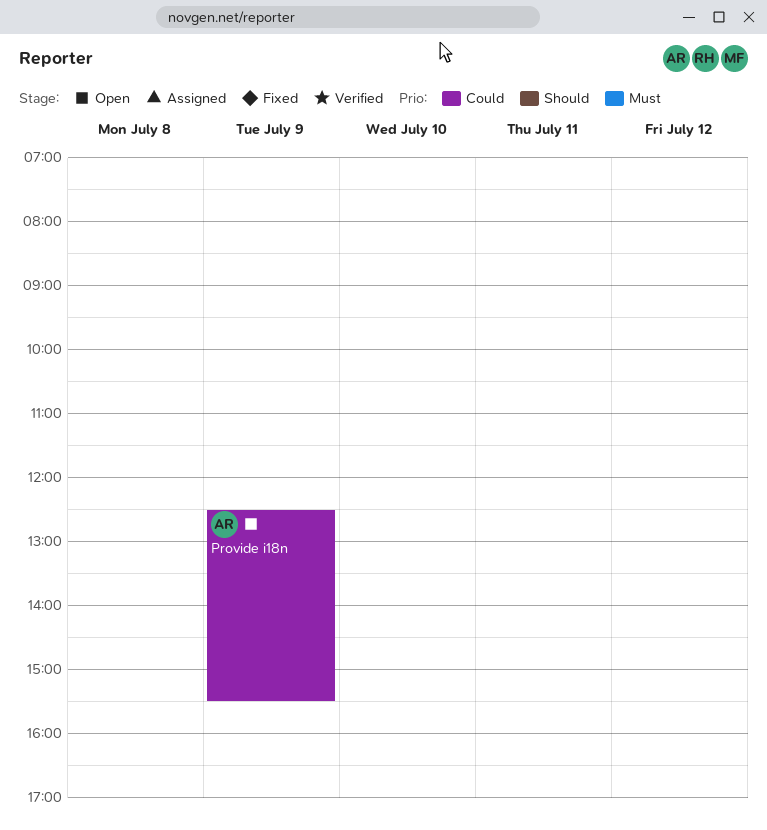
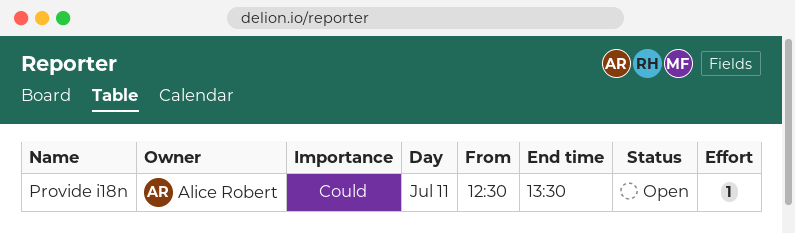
Provide i18n, day: Jul 9 -> Jul 11
Provide i18n, ends: 15:30 -> 13:30

